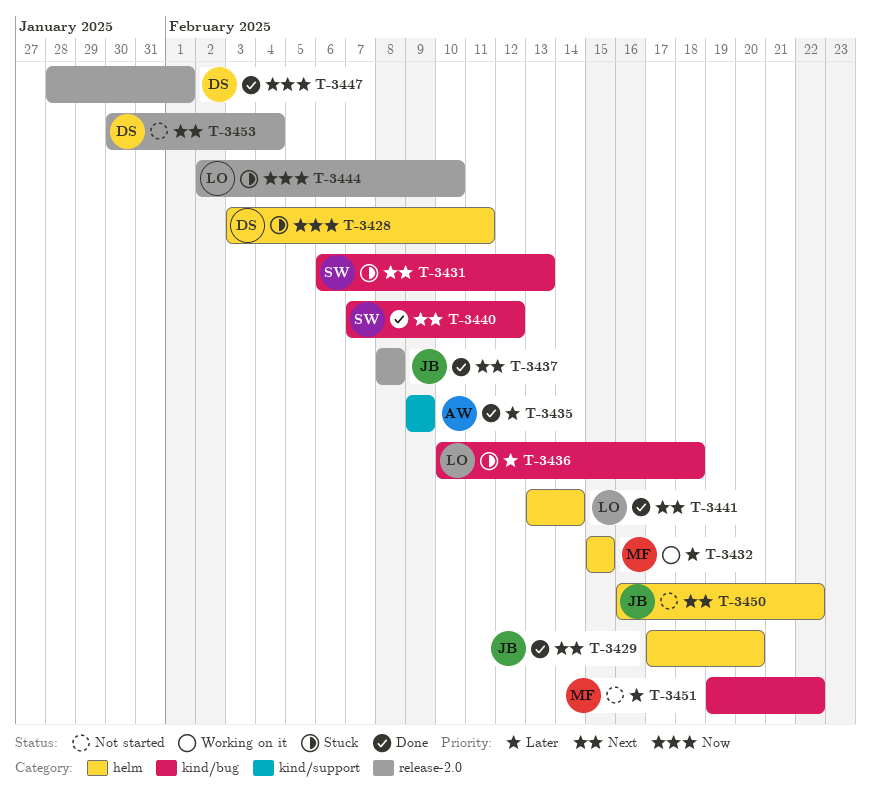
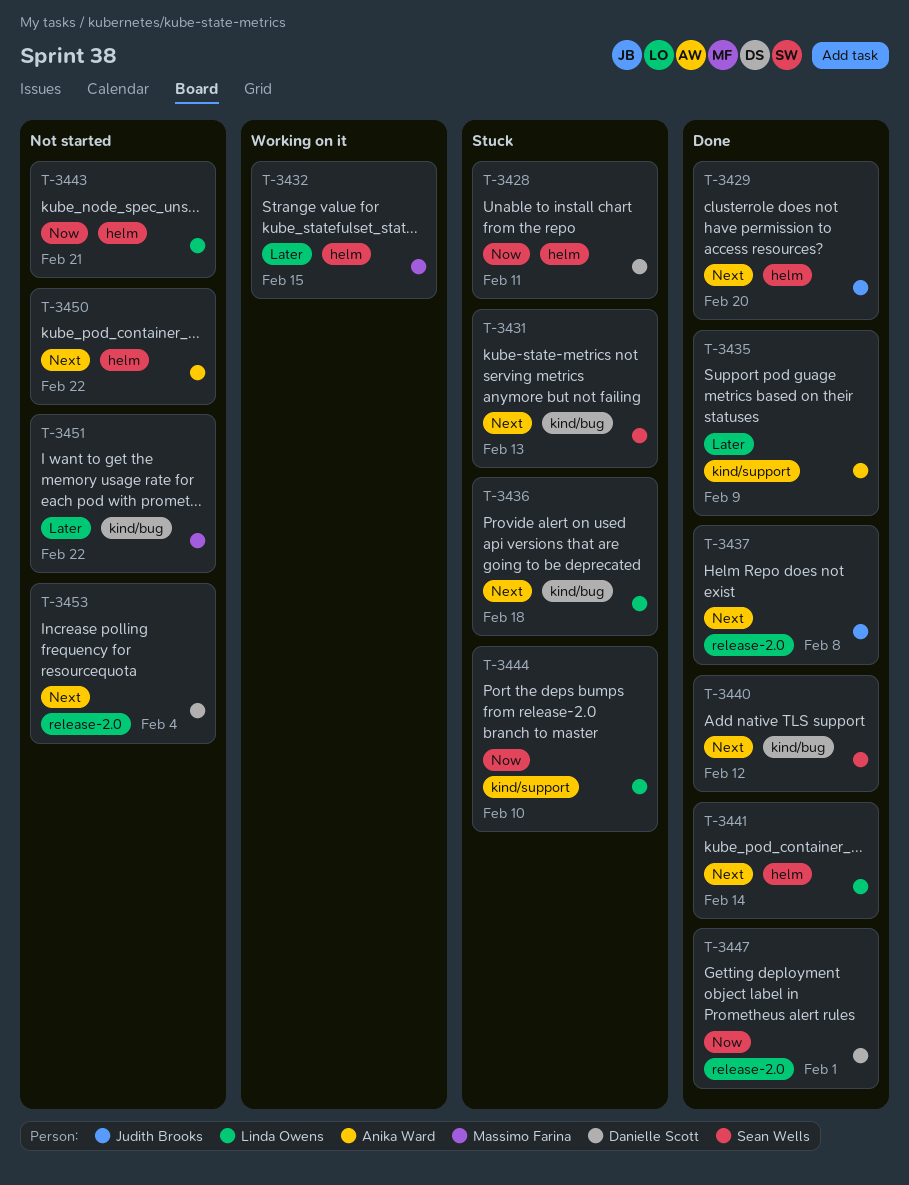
T-3436, priority: Later -> Next
T-3443: none -> present
T-3444, label: release-2.0 -> kind/support
T-3450, owner: Judith Brooks -> Anika Ward

